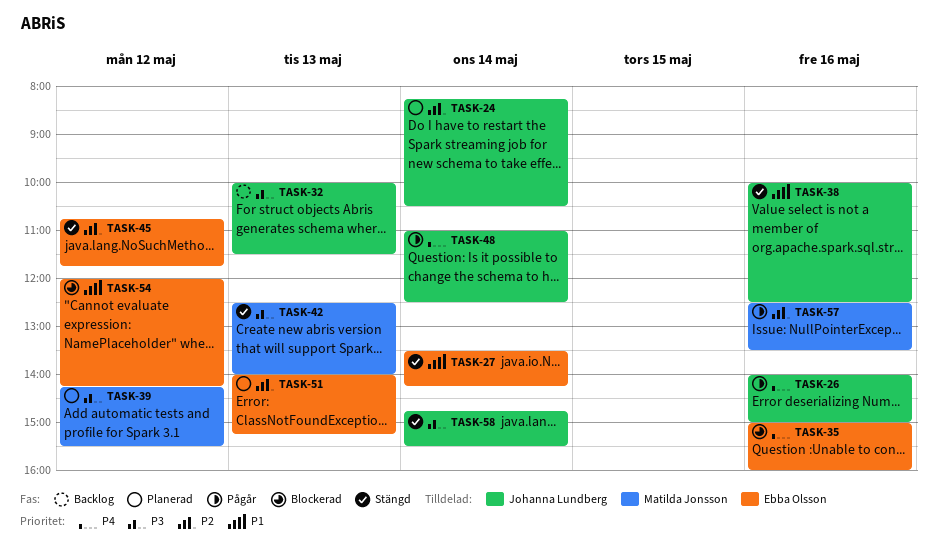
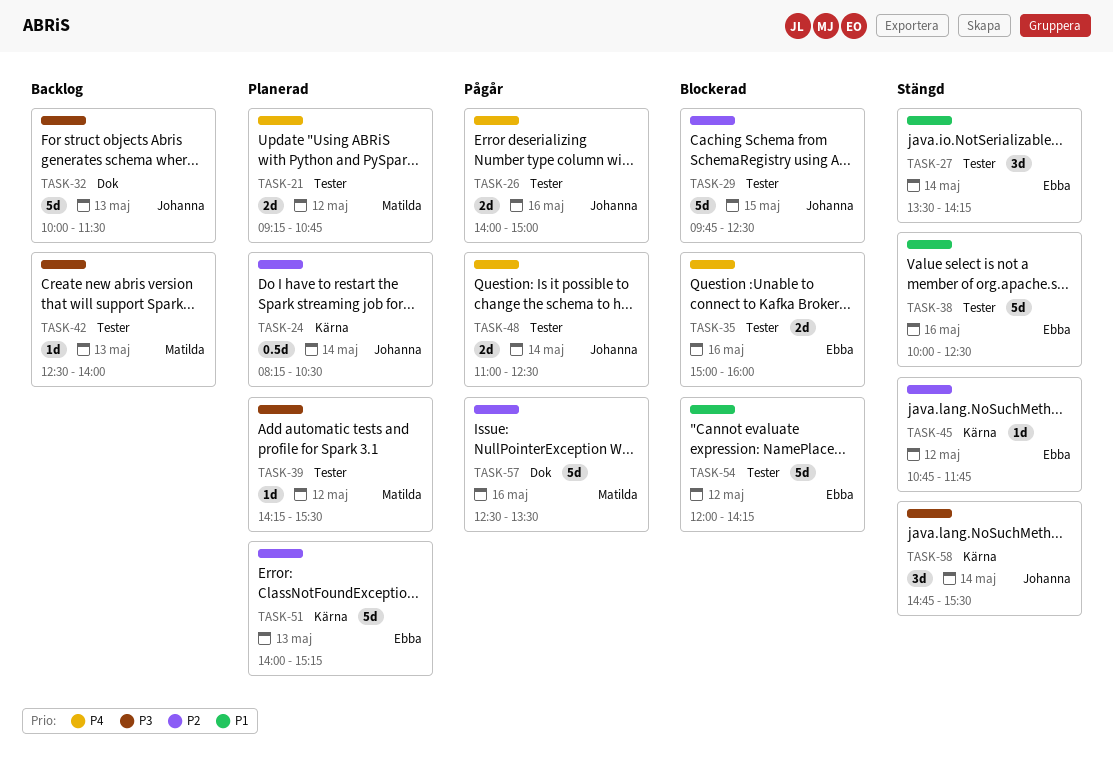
TASK-21: none -> present
TASK-29: none -> present
TASK-38, owner: Johanna Lundberg -> Ebba Olsson
TASK-42, status: Stängd -> Backlog

